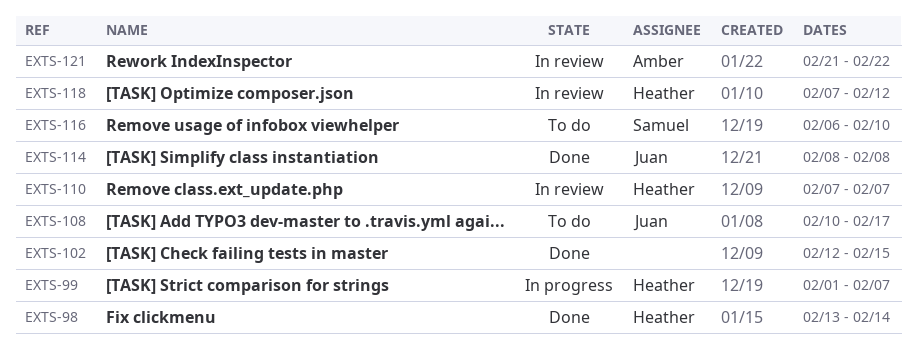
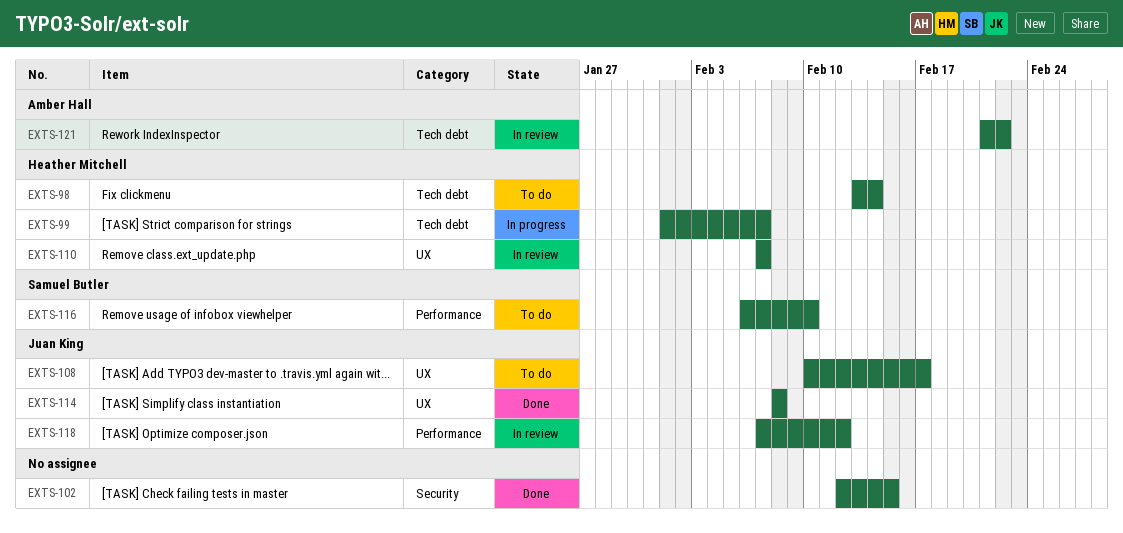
EXTS-98, status: Done -> To do
EXTS-118, owner: Heather Mitchell -> Juan King

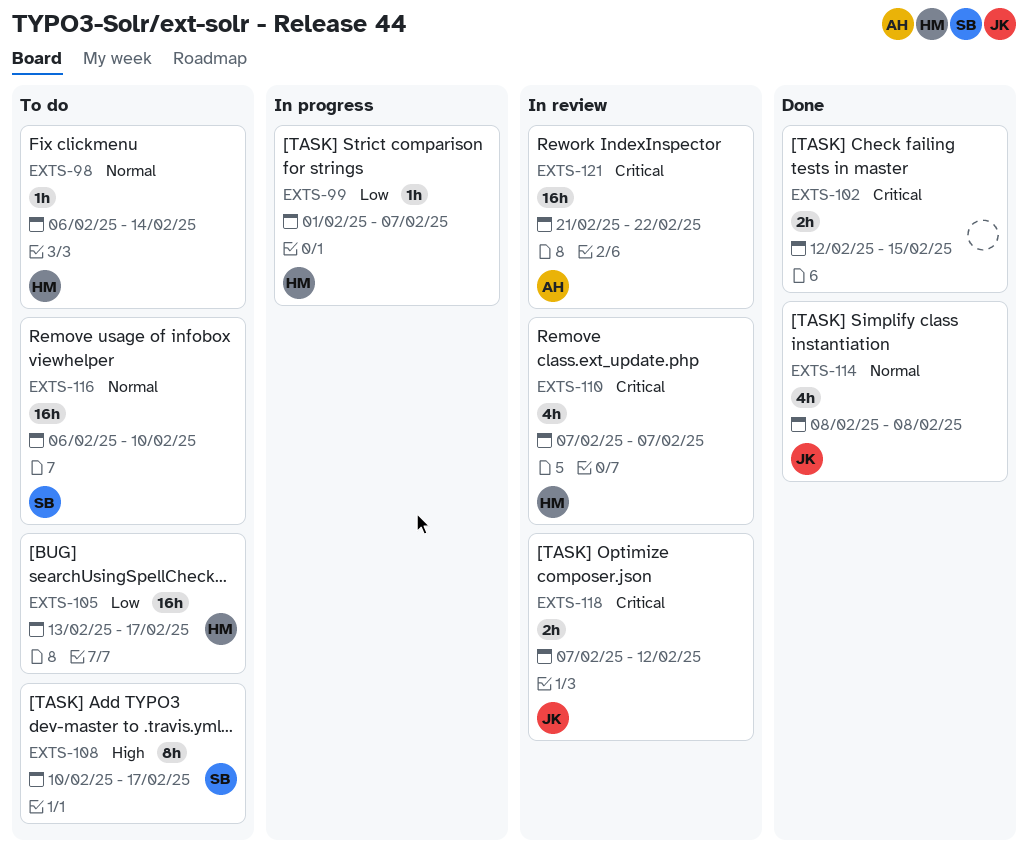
EXTS-98, start: Feb 13 -> Feb 6
EXTS-105: none -> present
EXTS-108, owner: Juan King -> Samuel Butler

